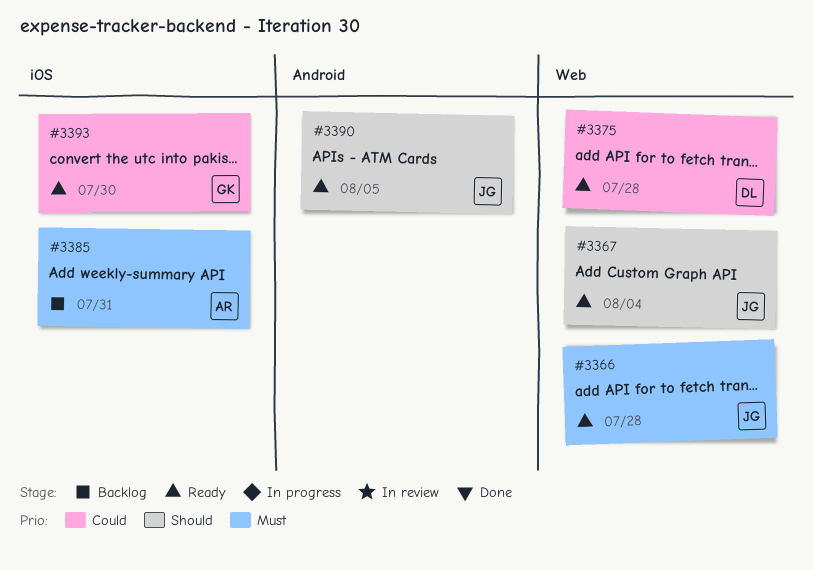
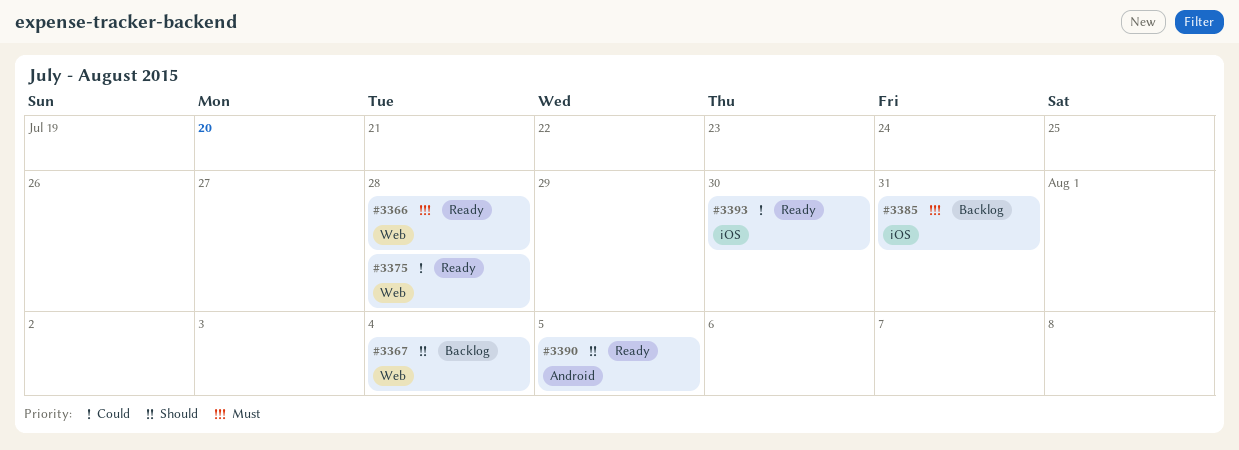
#3367, status: Ready -> Backlog

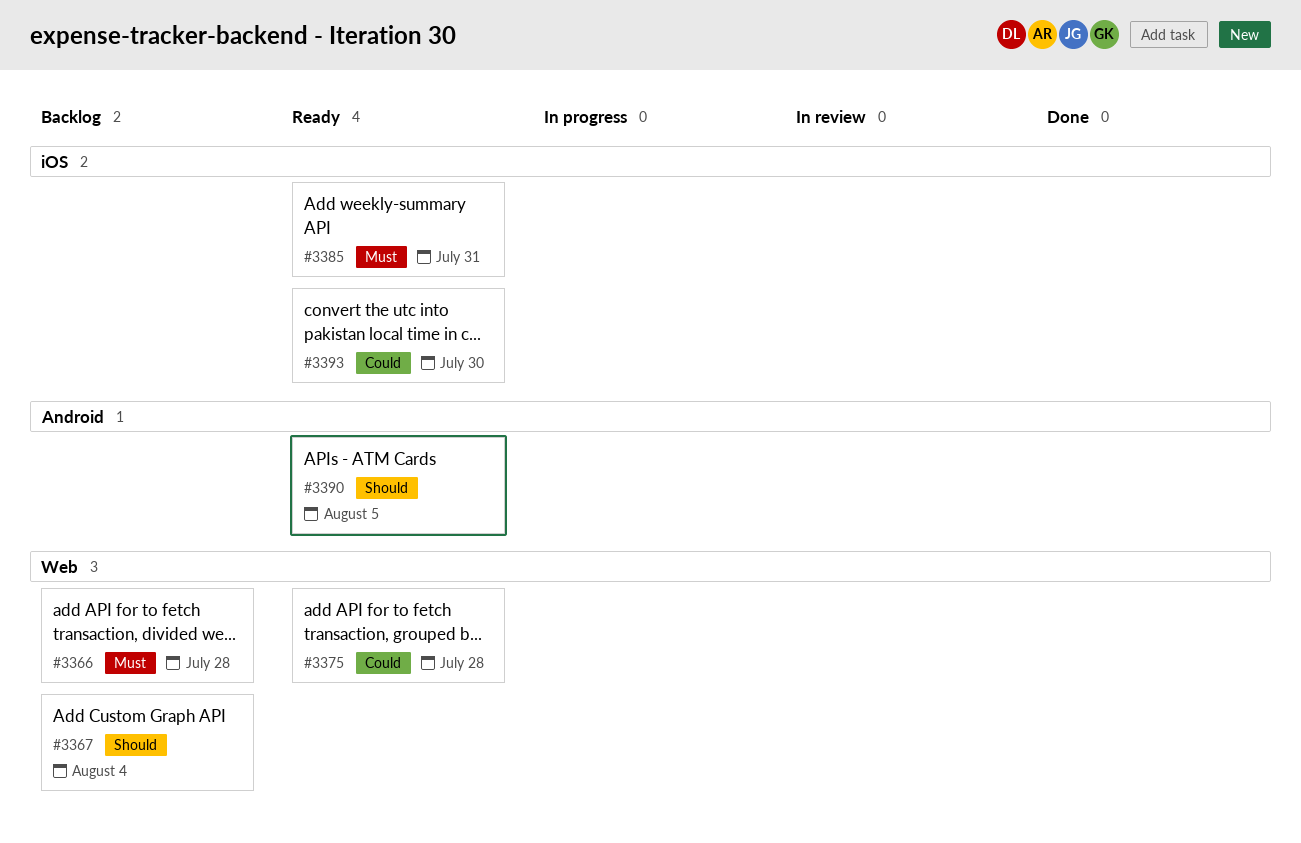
#3366, status: Ready -> Backlog
#3385, status: Backlog -> Ready

